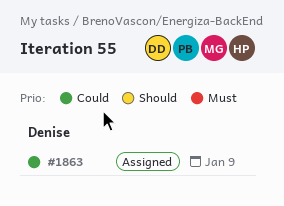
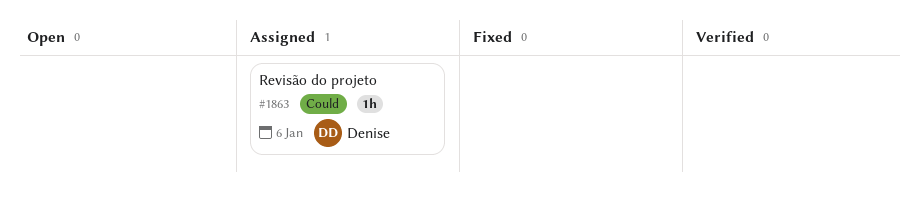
#1863, due: Jan 9 -> Jan 6

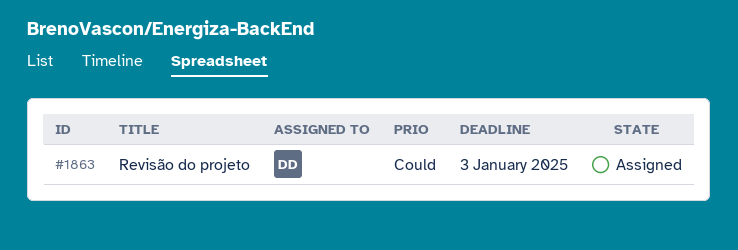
#1863, due: Jan 6 -> Jan 3

